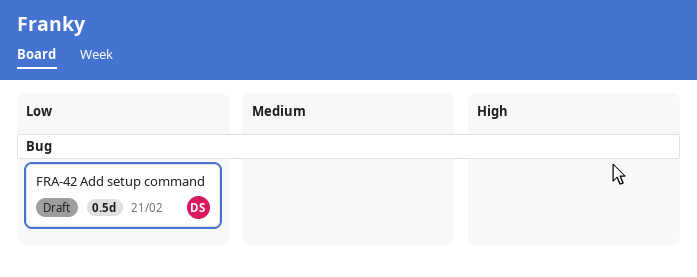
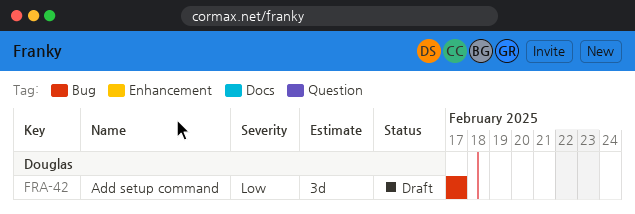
FRA-42, estimate: 0.5d -> 3d
FRA-42, due: Feb 21 -> Feb 17

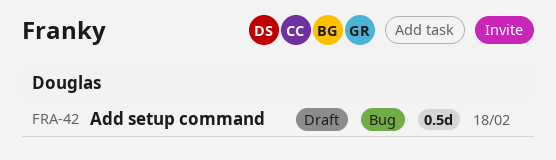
FRA-42, estimate: 3d -> 0.5d
FRA-42, due: Feb 17 -> Feb 18

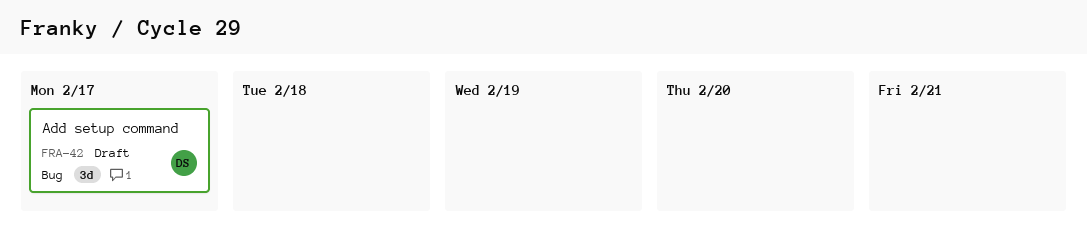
FRA-42, estimate: 0.5d -> 3d
FRA-42, due: Feb 18 -> Feb 17

